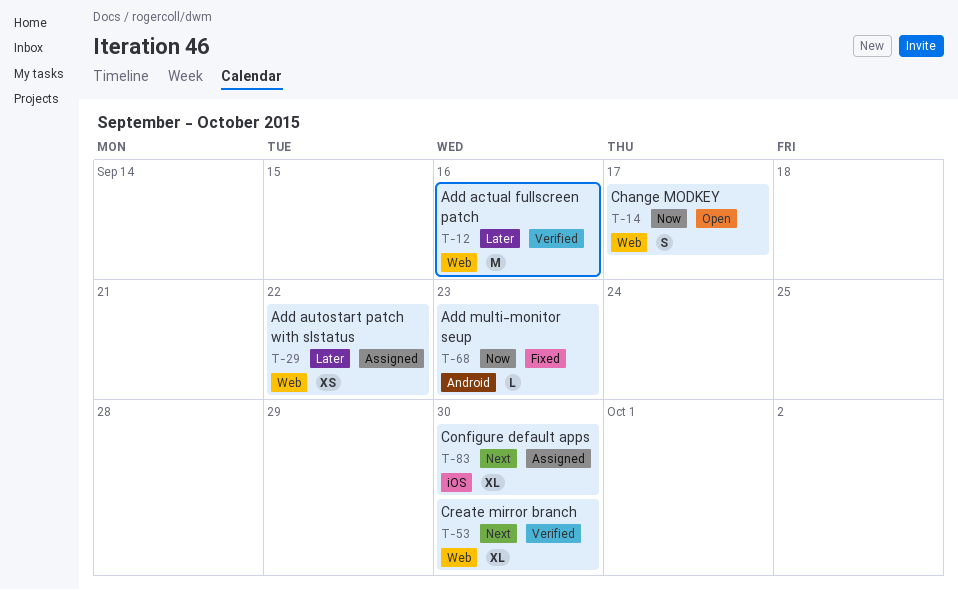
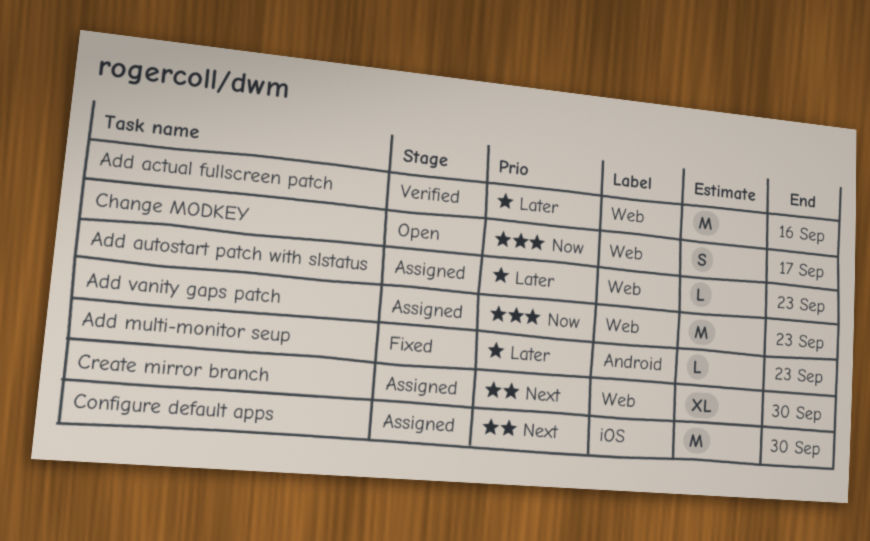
Add autostart patch with slstatus, estimate: XS -> L
Add autostart patch with slstatus, due: Sep 22 -> Sep 23
Add multi-monitor seup, priority: Now -> Later
Add vanity gaps patch: none -> present
Configure default apps, estimate: XL -> M
Create mirror branch, status: Verified -> Assigned

